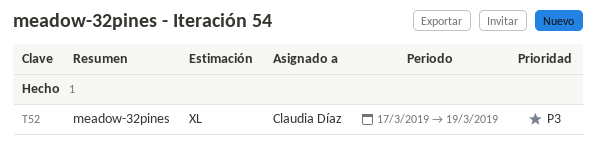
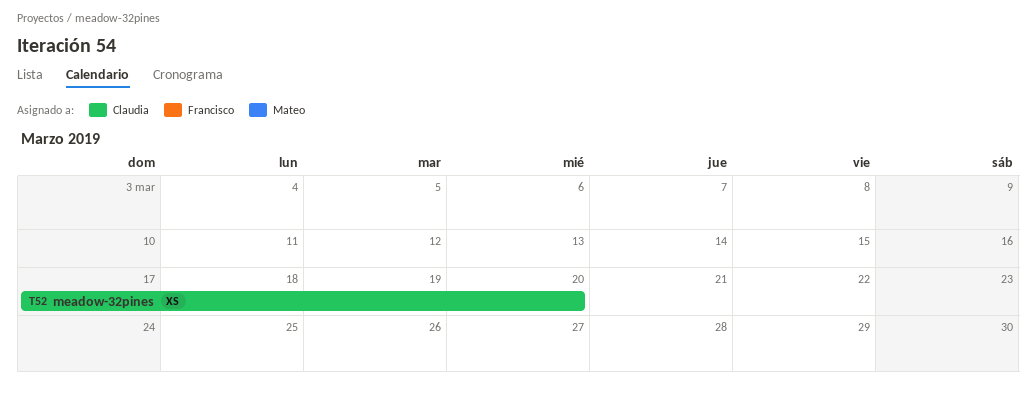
T52, estimate: XL -> XS
T52, due: Mar 19 -> Mar 20

